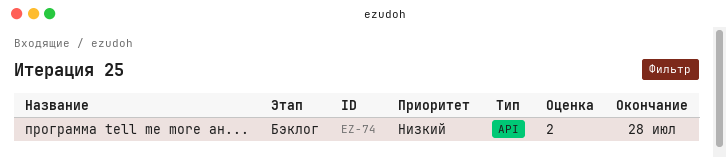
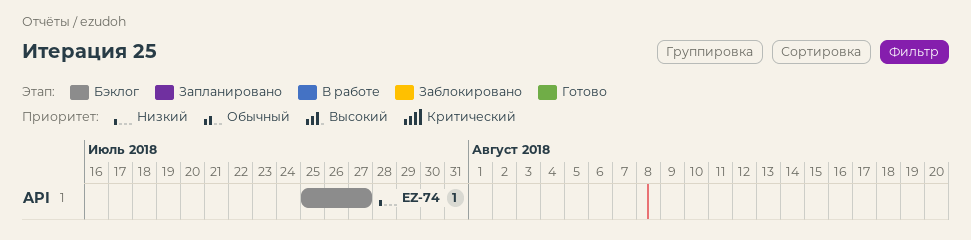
EZ-74, estimate: 2 -> 1
EZ-74, due: Jul 28 -> Jul 27

